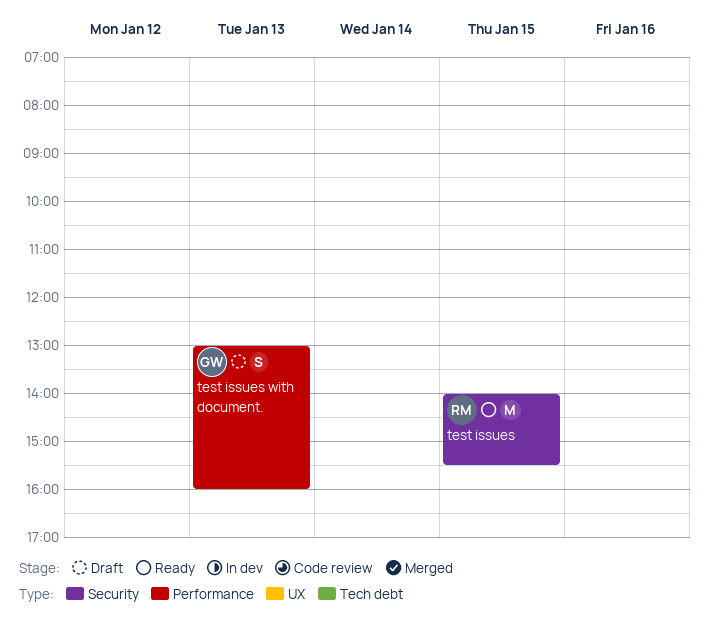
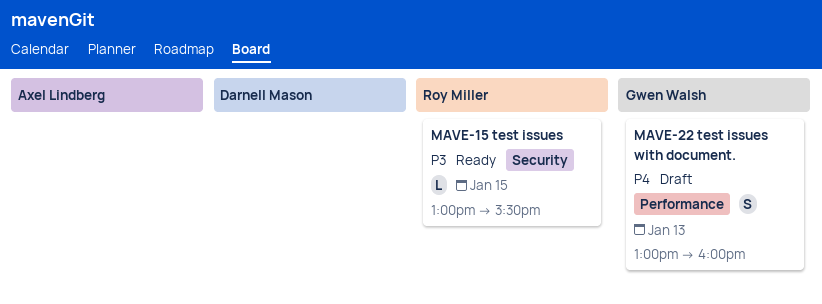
test issues, estimate: M -> L
test issues, begins: 14:00 -> 13:00

